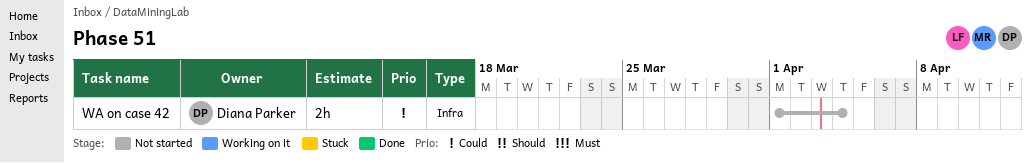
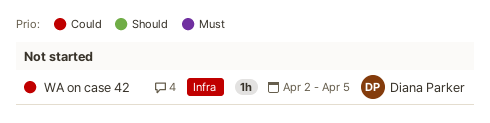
WA on case 42, estimate: 2h -> 1h
WA on case 42, start: Apr 1 -> Apr 2
WA on case 42, due: Apr 4 -> Apr 5

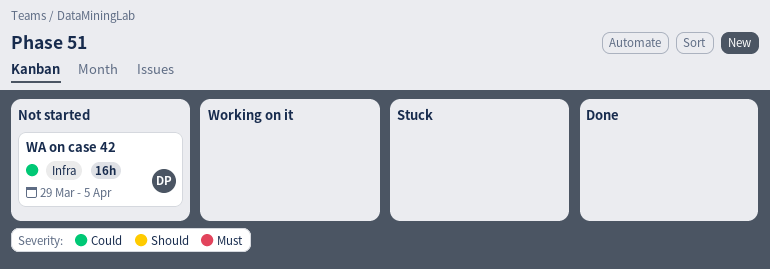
WA on case 42, estimate: 1h -> 16h
WA on case 42, start: Apr 2 -> Mar 29

